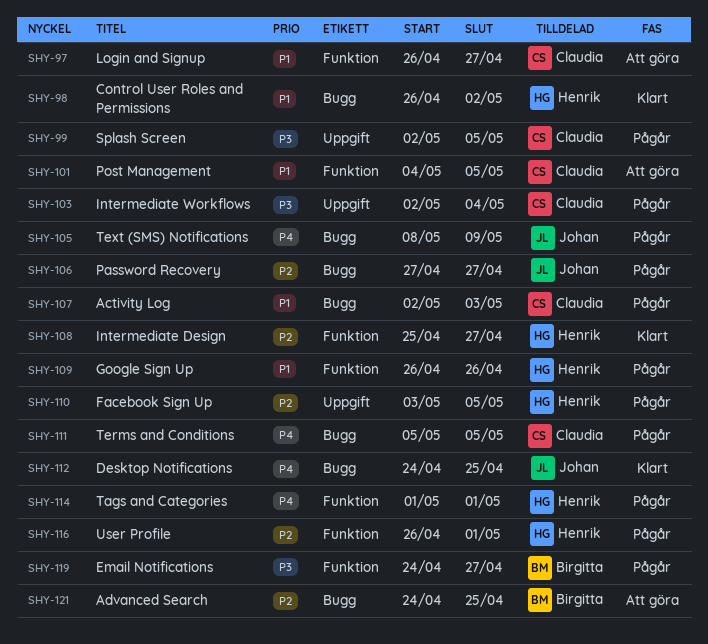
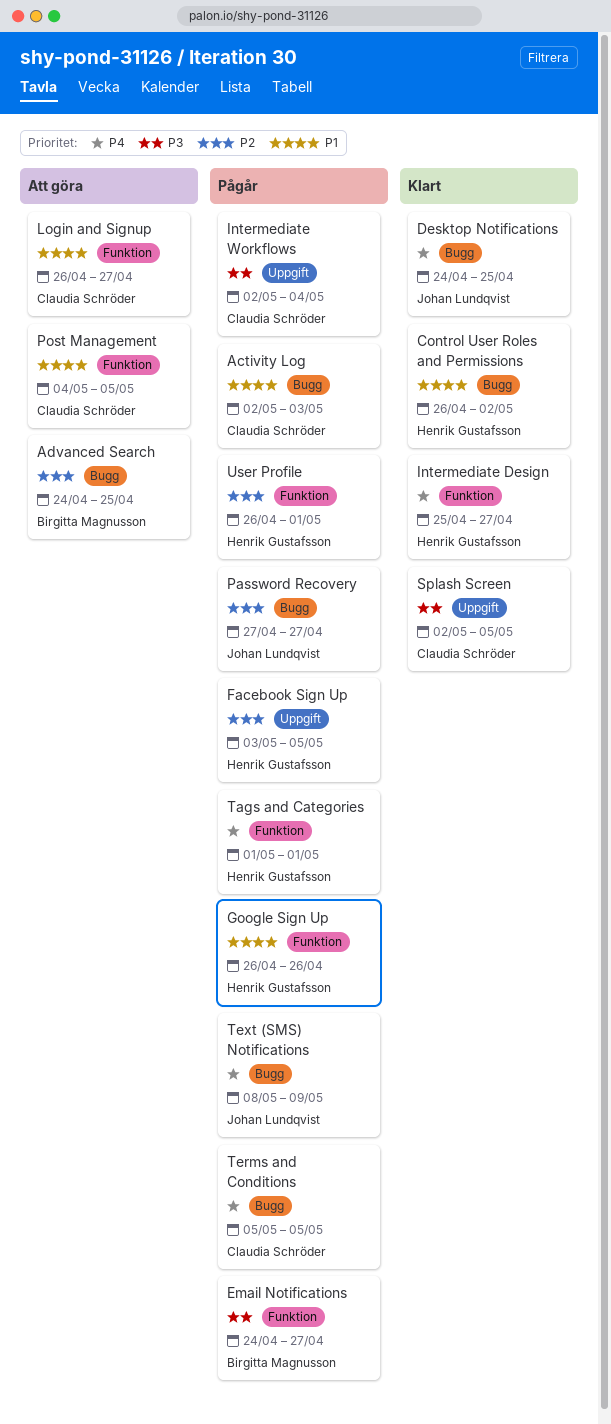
Intermediate Design, priority: P2 -> P4
Splash Screen, status: Pågår -> Klart

